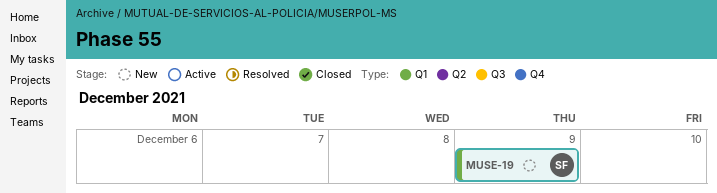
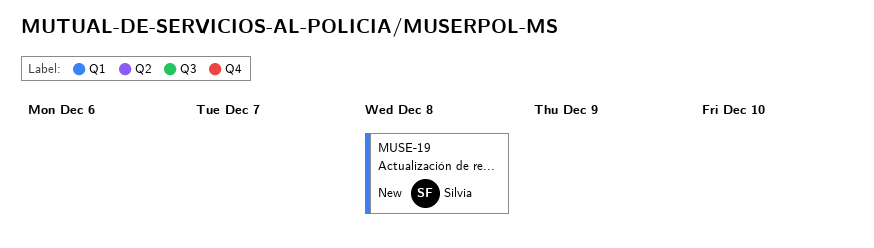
MUSE-19, due: Dec 9 -> Dec 8

